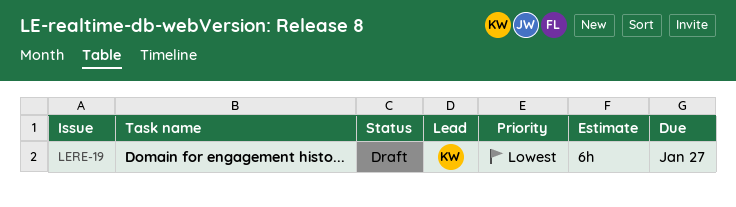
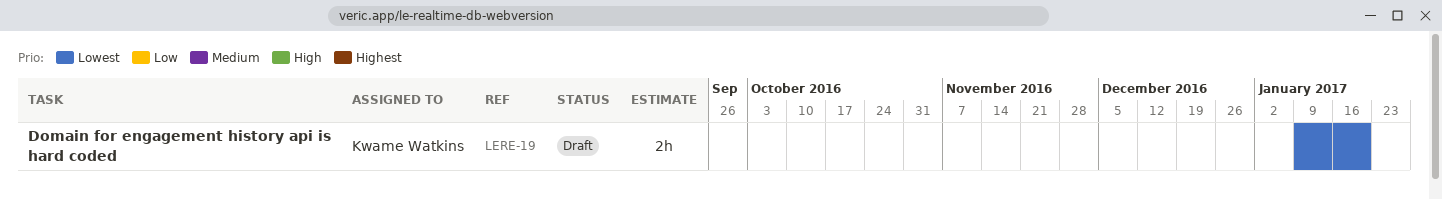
LERE-19, estimate: 6h -> 2h
LERE-19, due: Jan 27 -> Jan 20

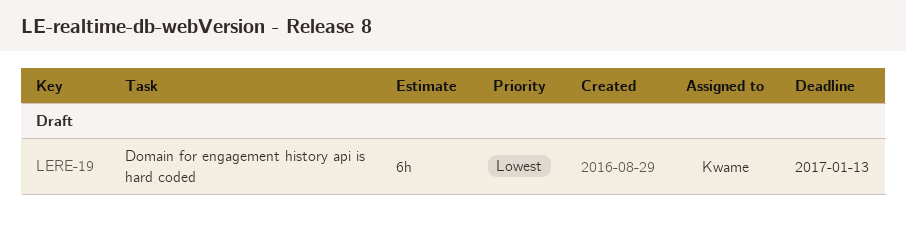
LERE-19, estimate: 2h -> 6h
LERE-19, due: Jan 20 -> Jan 13

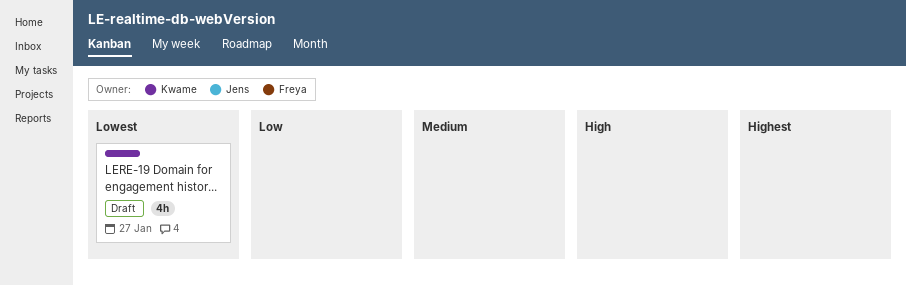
LERE-19, estimate: 6h -> 4h
LERE-19, due: Jan 13 -> Jan 27

